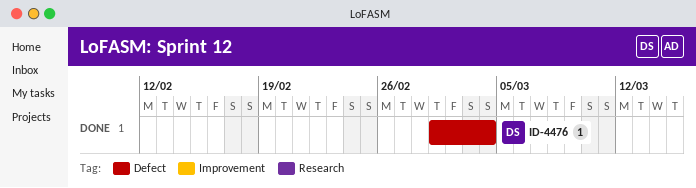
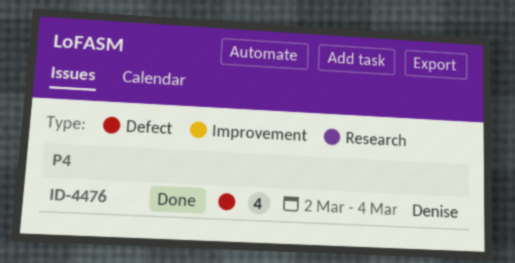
ID-4476, estimate: 1 -> 4
ID-4476, start: Mar 1 -> Mar 2

